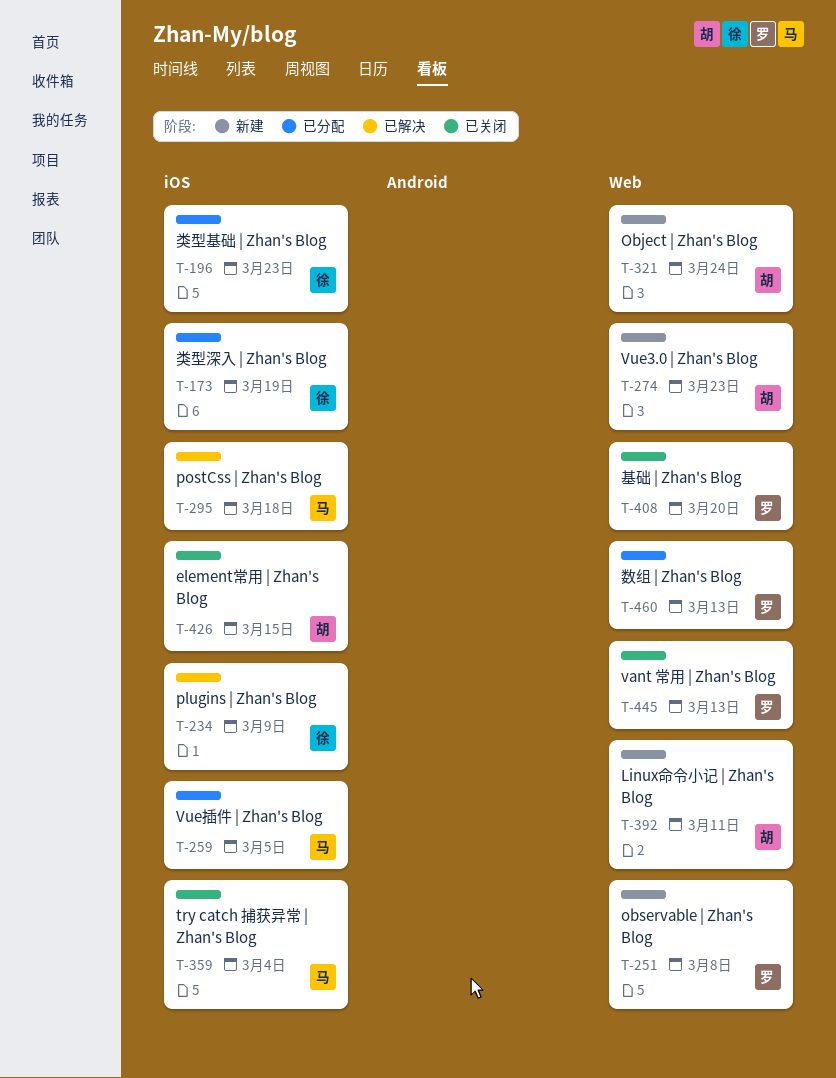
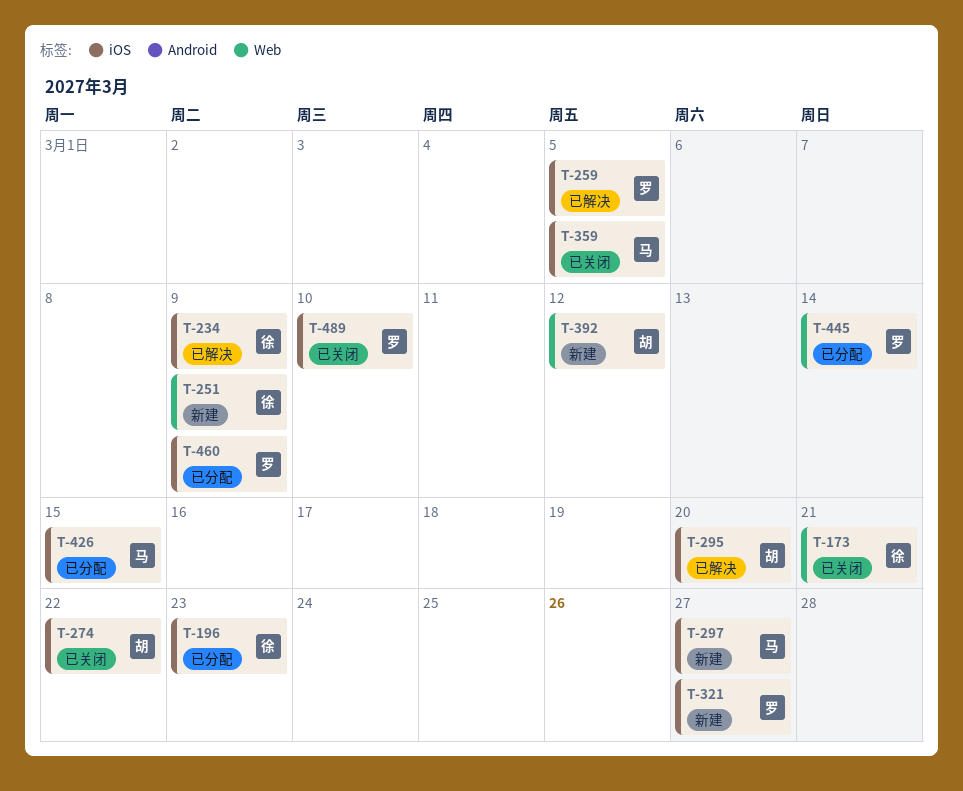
T-173, status: 已分配 -> 已关闭
T-173, label: iOS -> Web
T-173, due: Mar 19 -> Mar 21
T-251, owner: 罗 -> 徐
T-251, due: Mar 8 -> Mar 9
T-259, status: 已分配 -> 已解决
T-259, owner: 马 -> 罗
T-274, status: 新建 -> 已关闭
T-274, label: Web -> iOS
T-274, due: Mar 23 -> Mar 22
T-295, owner: 马 -> 胡
T-295, due: Mar 18 -> Mar 20
T-297: none -> present
T-321, owner: 胡 -> 罗
T-321, label: Web -> iOS
T-321, due: Mar 24 -> Mar 27
T-359, due: Mar 4 -> Mar 5
T-392, due: Mar 11 -> Mar 12
T-408: present -> none
T-426, status: 已关闭 -> 已分配
T-426, owner: 胡 -> 马
T-445, status: 已关闭 -> 已分配
T-445, due: Mar 13 -> Mar 14
T-460, label: Web -> iOS
T-460, due: Mar 13 -> Mar 9
T-489: none -> present

